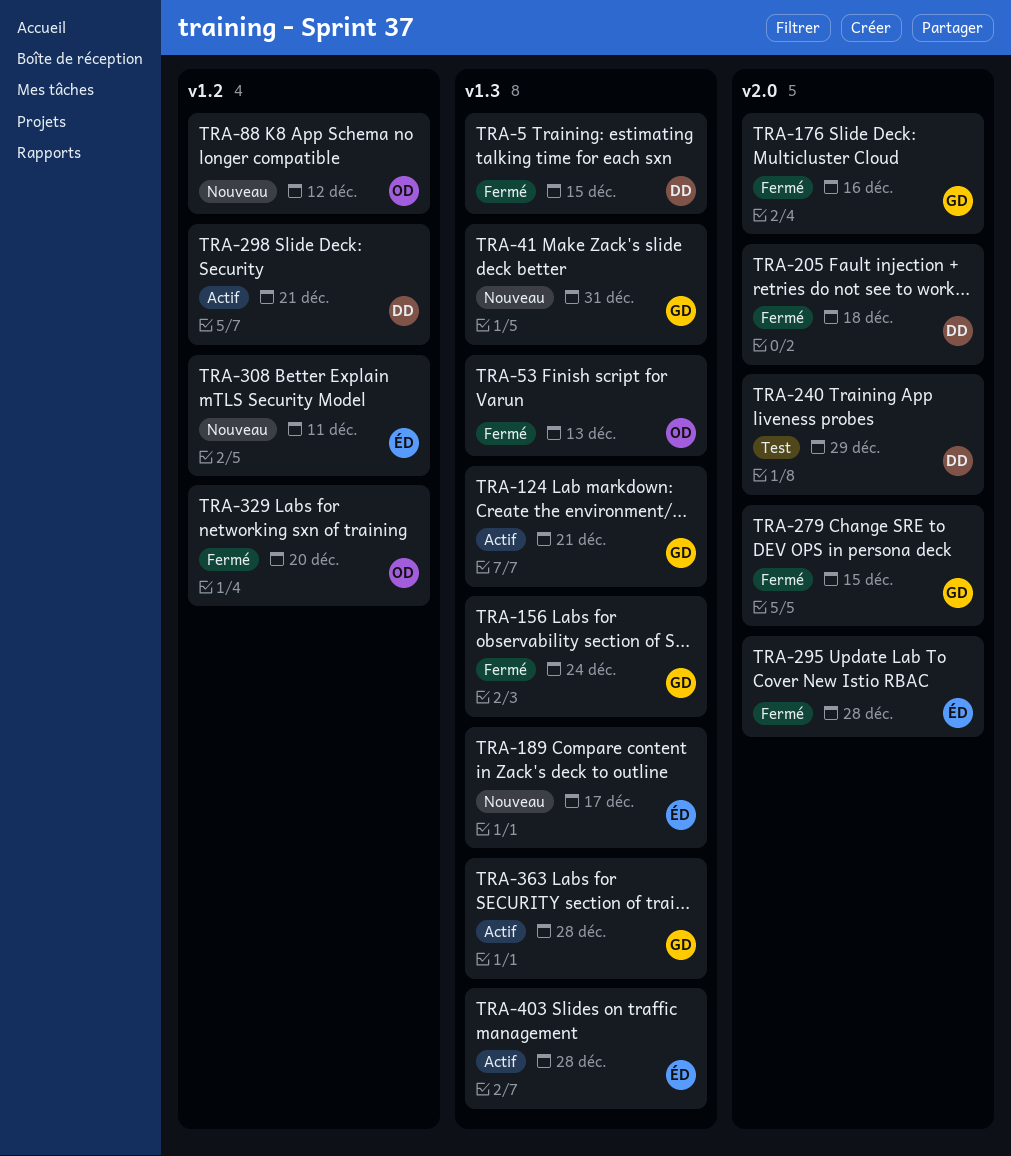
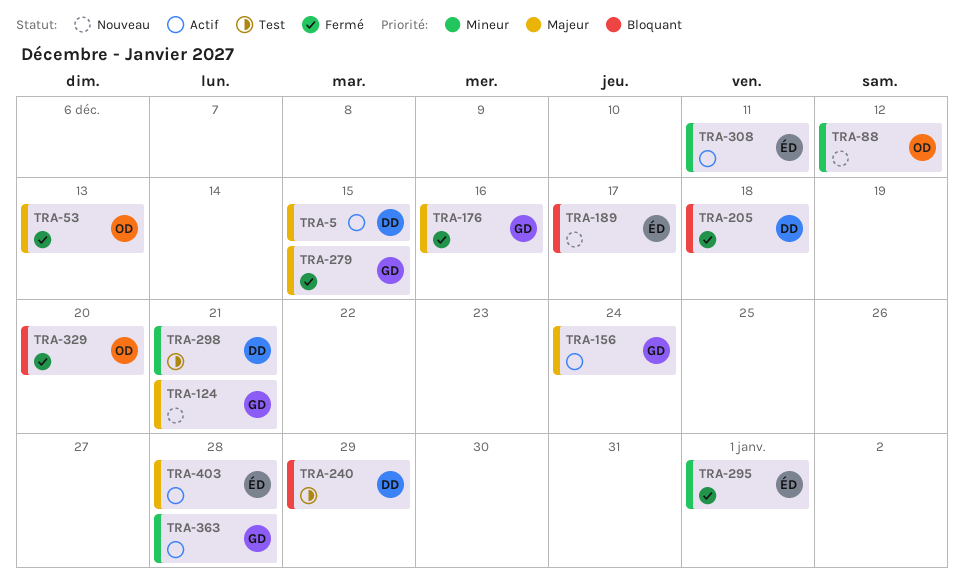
TRA-5, status: Fermé -> Actif
TRA-41: present -> none
TRA-124, status: Actif -> Nouveau
TRA-156, status: Fermé -> Actif
TRA-295, due: Dec 28 -> Jan 1
TRA-298, status: Actif -> Test
TRA-308, status: Nouveau -> Actif

